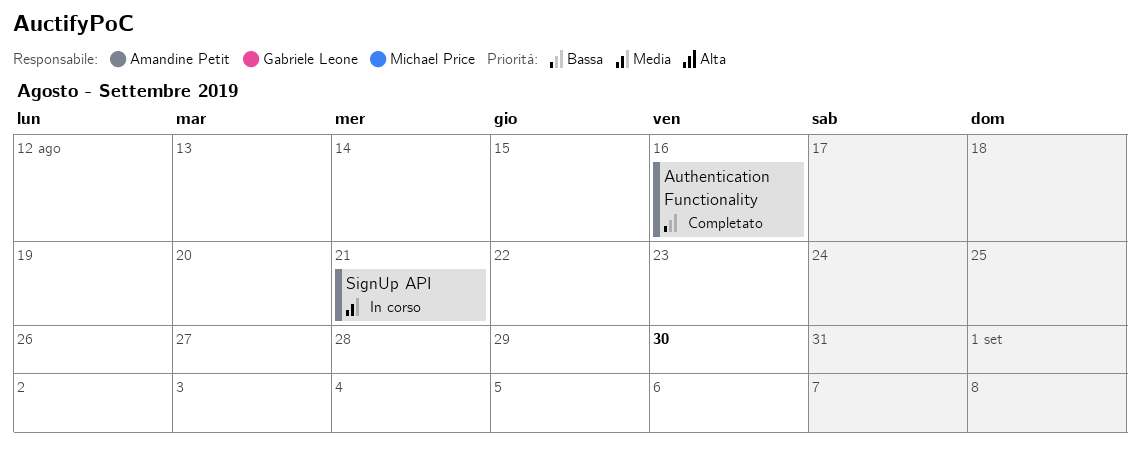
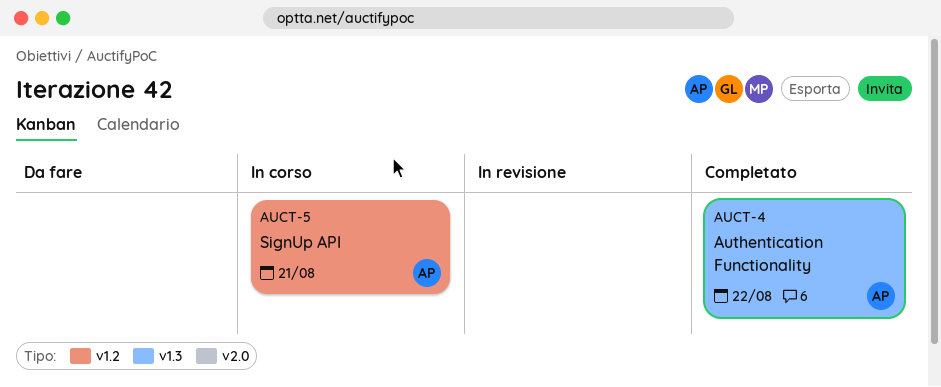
Authentication Functionality, due: Aug 16 -> Aug 22

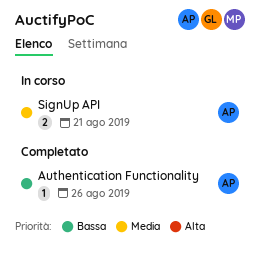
Authentication Functionality, due: Aug 22 -> Aug 26

